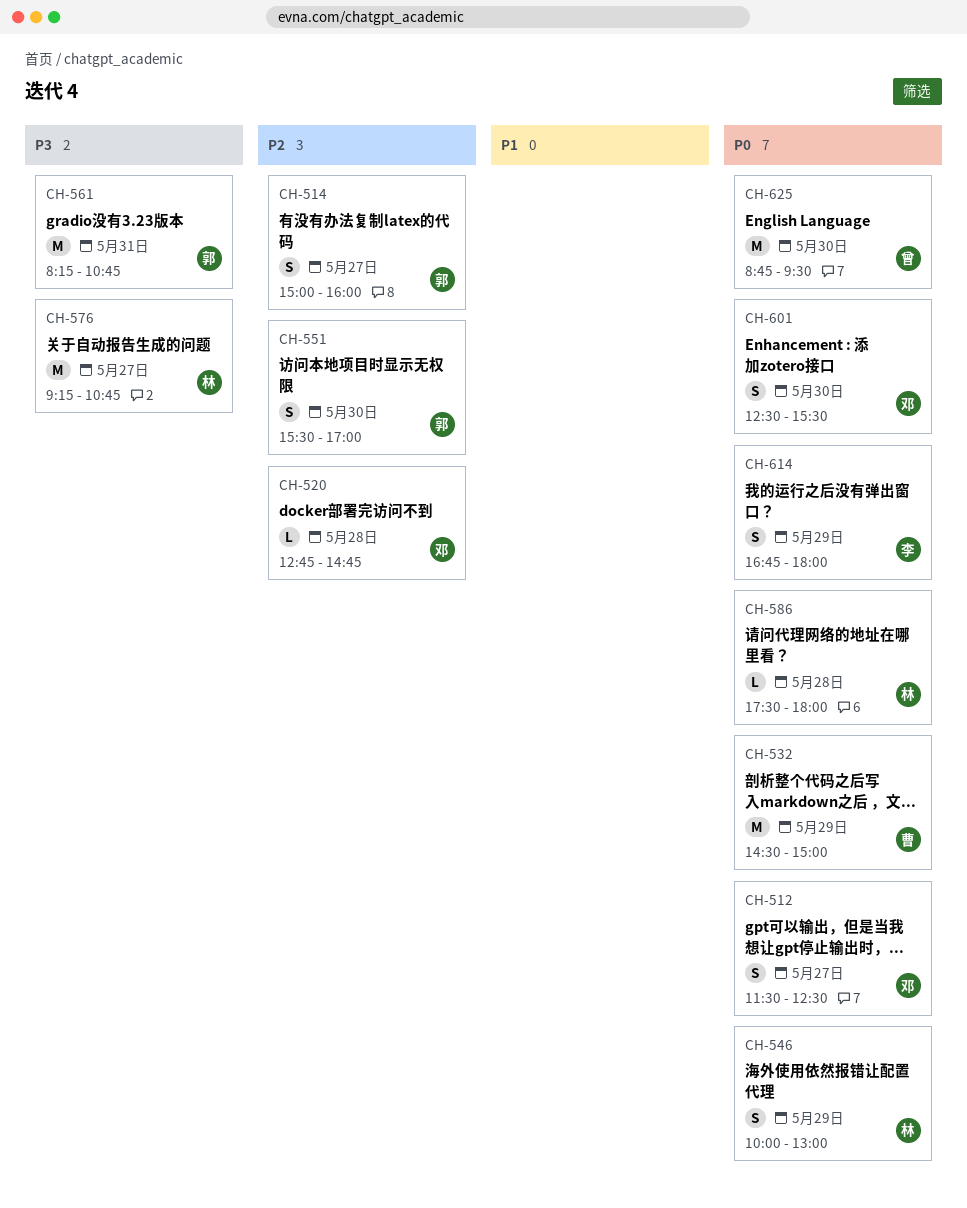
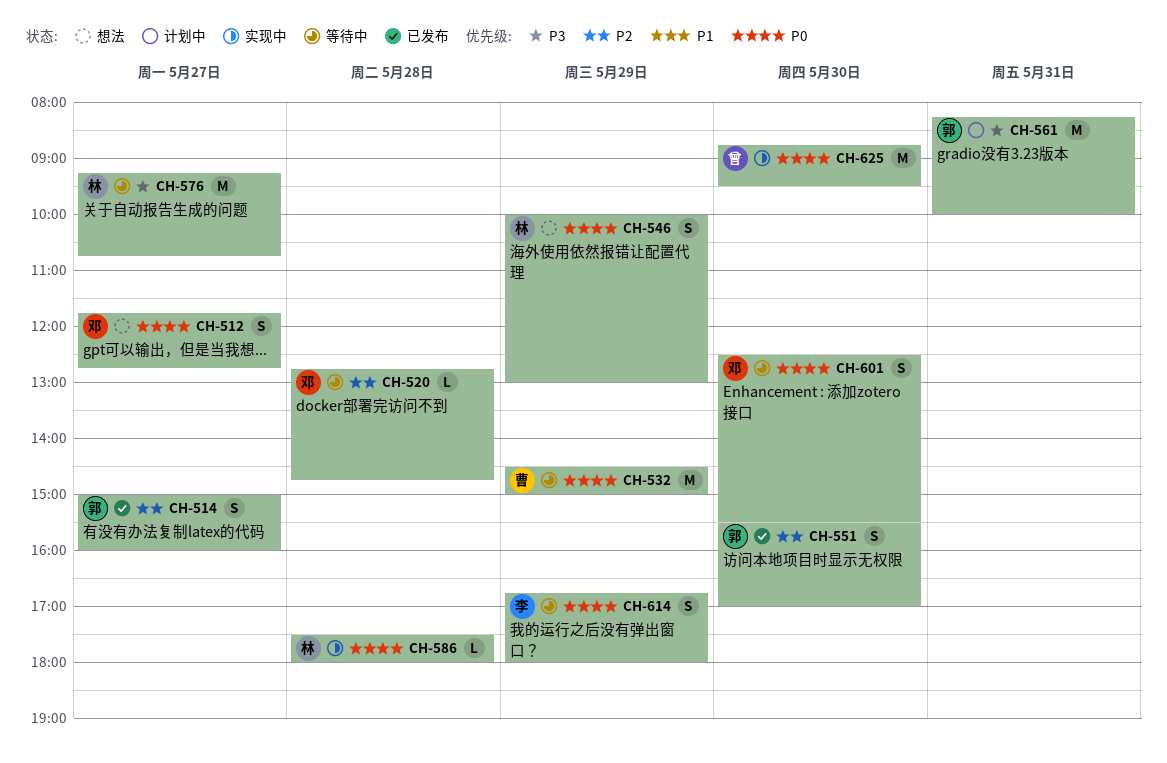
CH-512, begins: 11:30 -> 11:45
CH-512, ends: 12:30 -> 12:45
CH-561, ends: 10:45 -> 10:00

